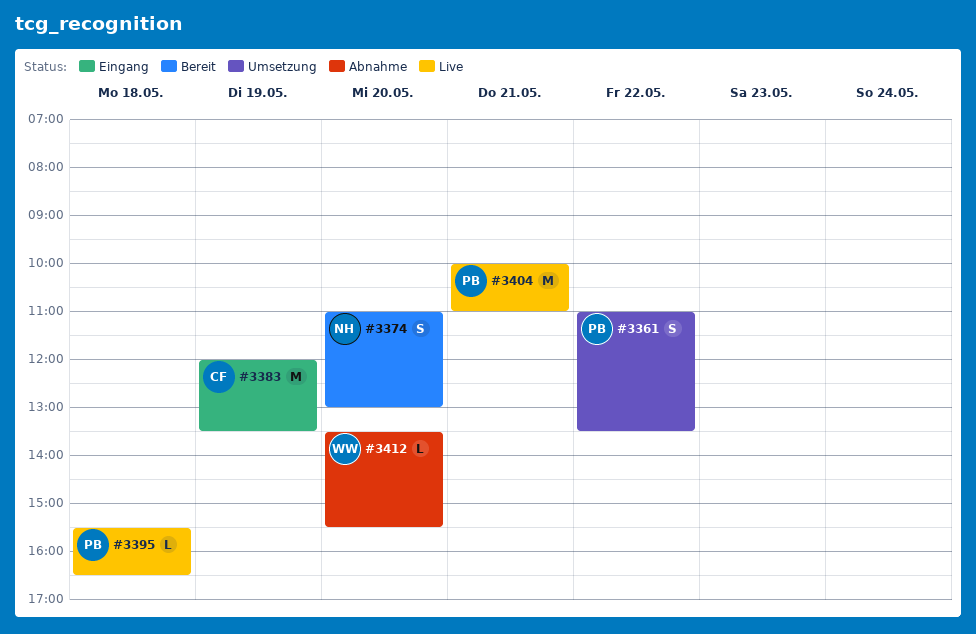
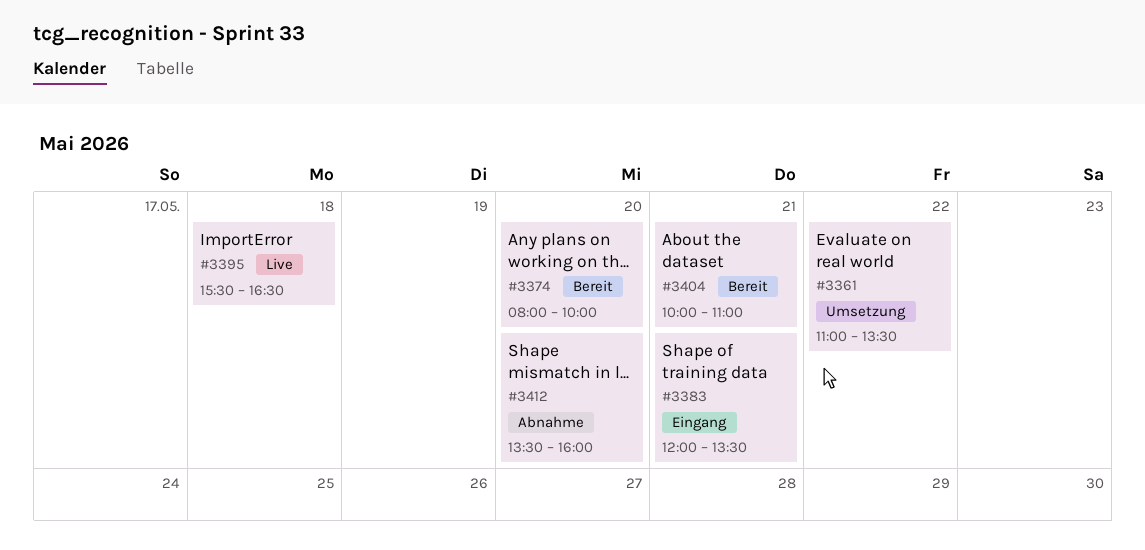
#3374, begins: 11:00 -> 08:00
#3374, ends: 13:00 -> 10:00
#3383, day: May 19 -> May 21
#3404, status: Live -> Bereit
#3412, ends: 15:30 -> 16:00

